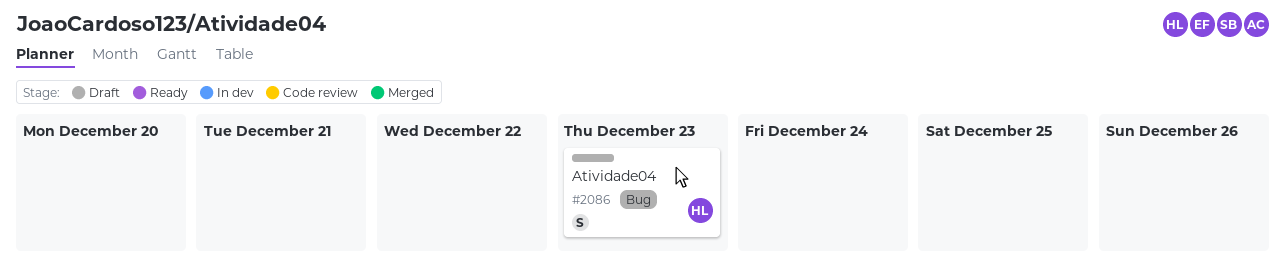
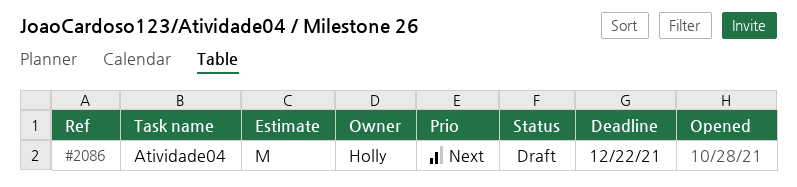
#2086, estimate: S -> M
#2086, due: Dec 23 -> Dec 22

